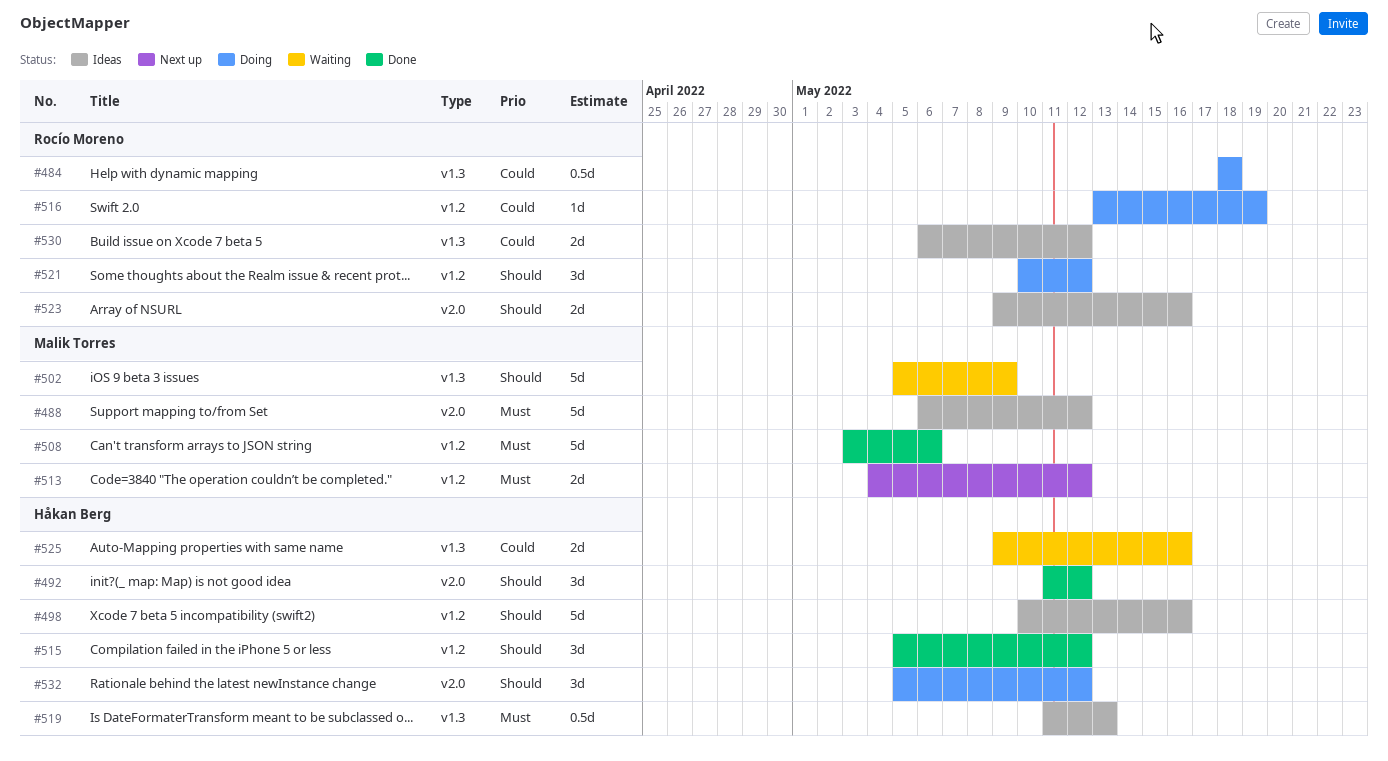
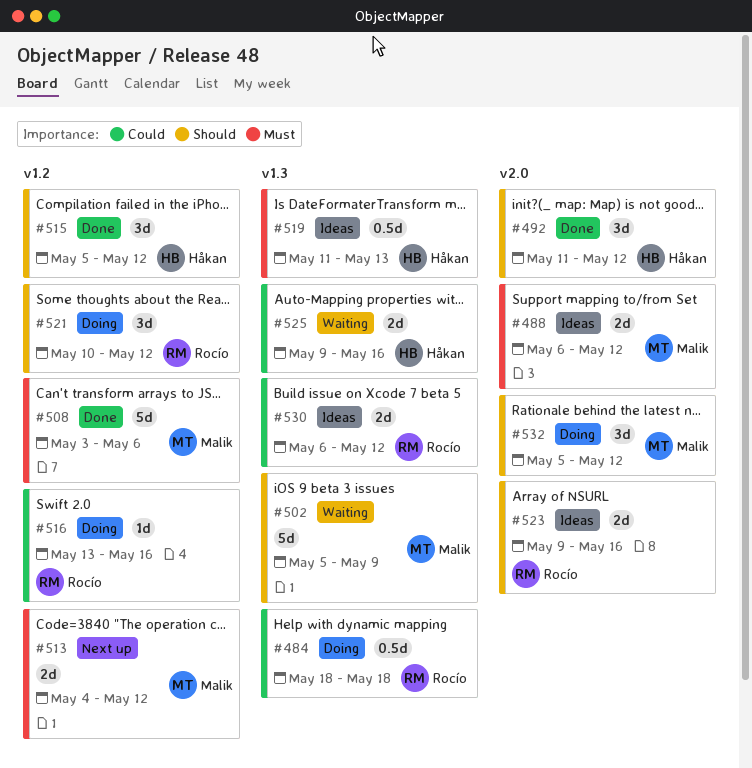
#488, estimate: 5d -> 2d
#498: present -> none
#516, due: May 19 -> May 16
#532, owner: Håkan Berg -> Malik Torres

